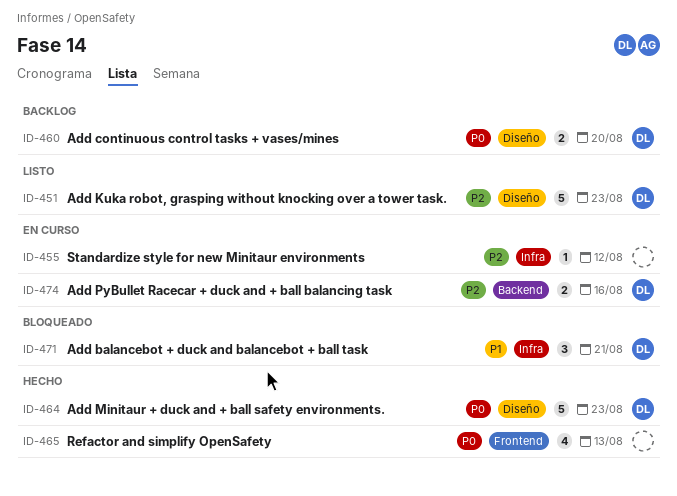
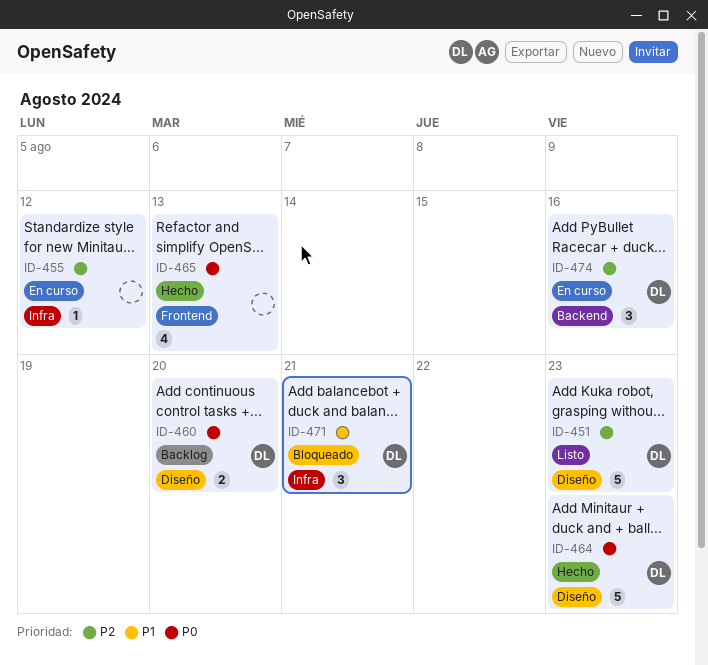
ID-474, estimate: 2 -> 3

